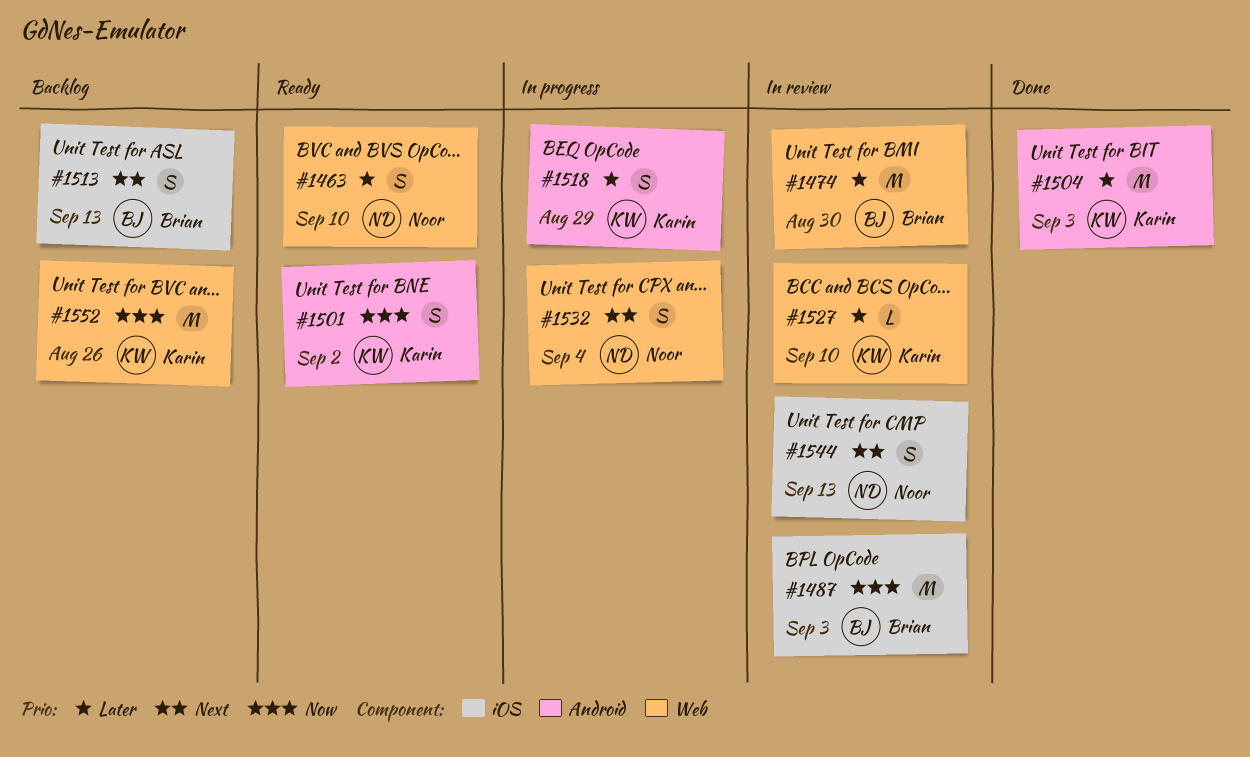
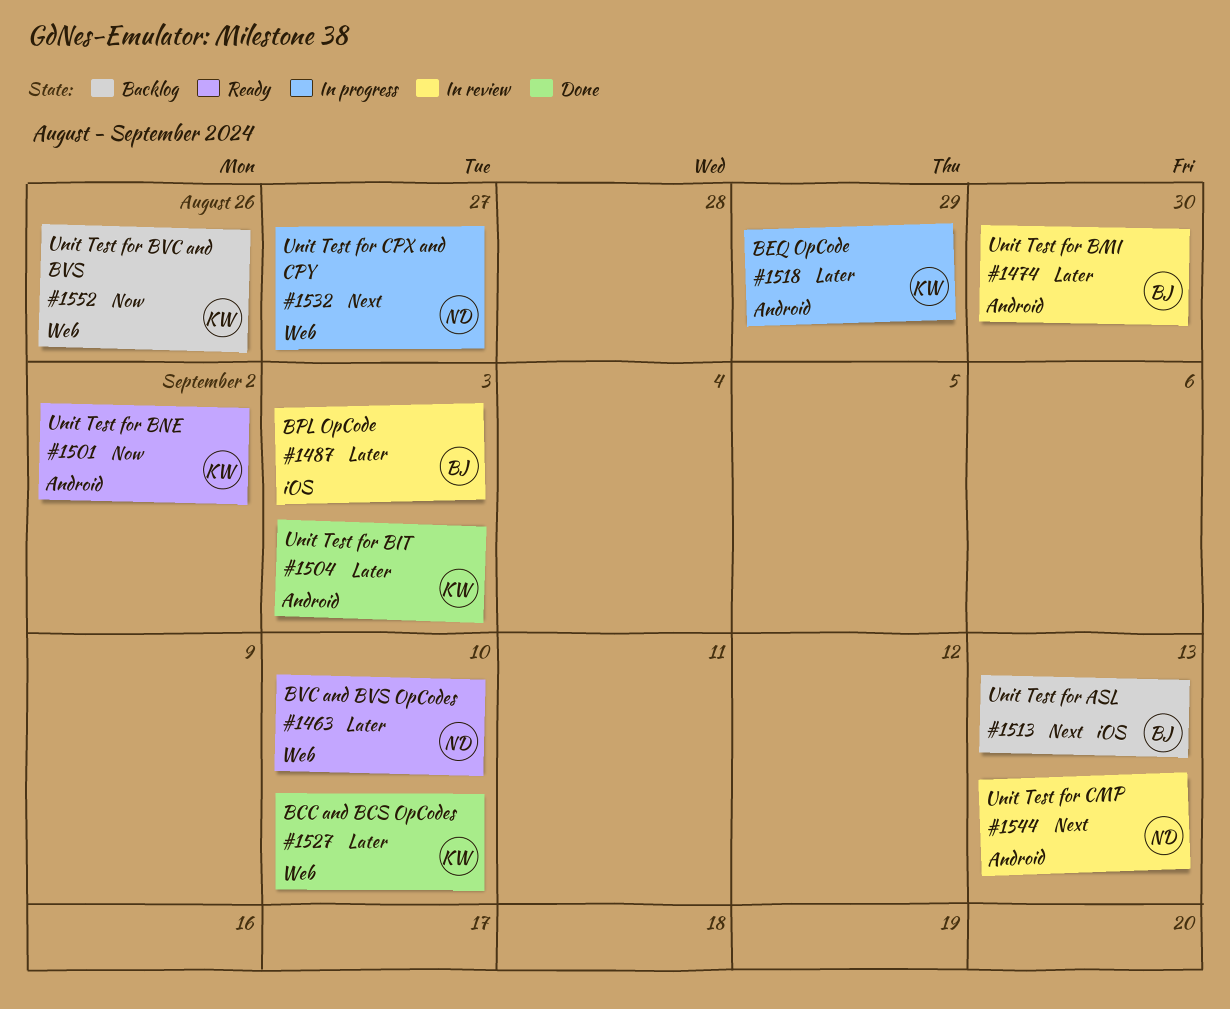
#1474, label: Web -> Android
#1487, priority: Now -> Later
#1527, status: In review -> Done
#1532, due: Sep 4 -> Aug 27
#1544, label: iOS -> Android

